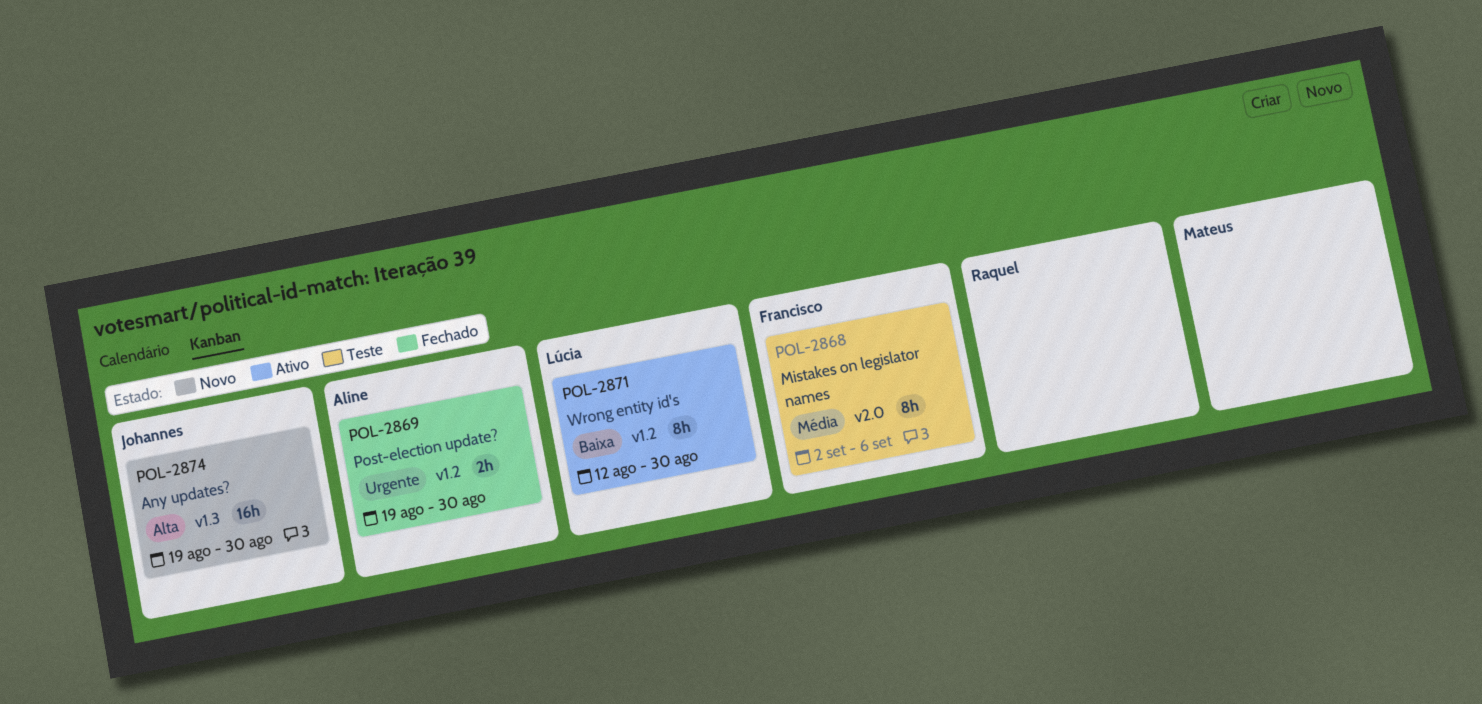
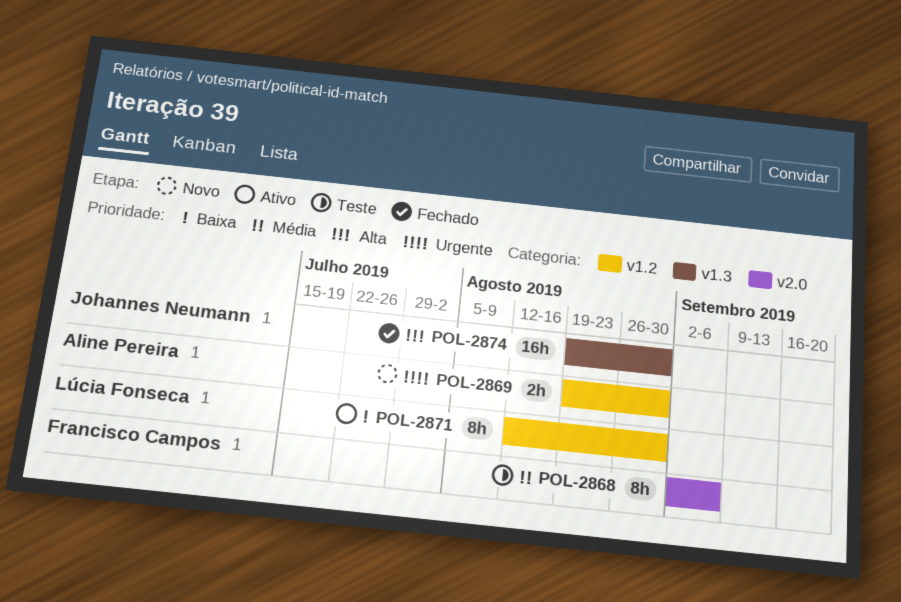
POL-2869, status: Fechado -> Novo
POL-2874, status: Novo -> Fechado

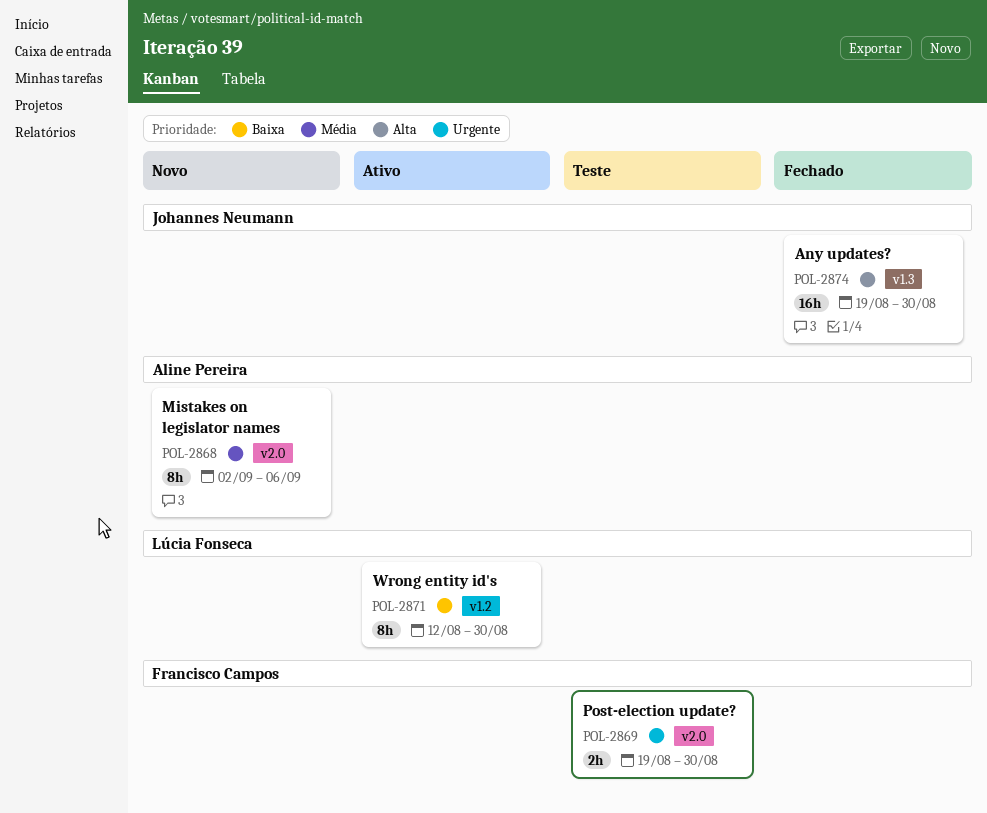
POL-2868, status: Teste -> Novo
POL-2868, owner: Francisco Campos -> Aline Pereira
POL-2869, status: Novo -> Teste
POL-2869, owner: Aline Pereira -> Francisco Campos
POL-2869, label: v1.2 -> v2.0

